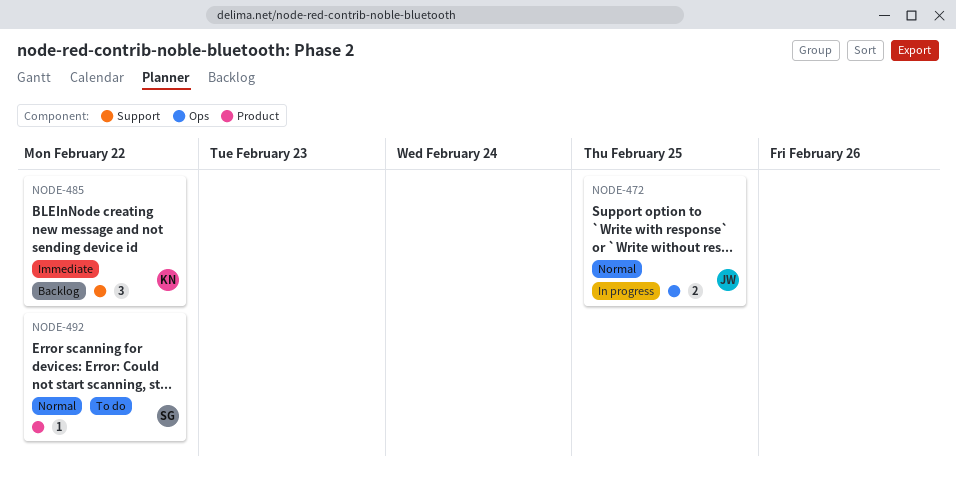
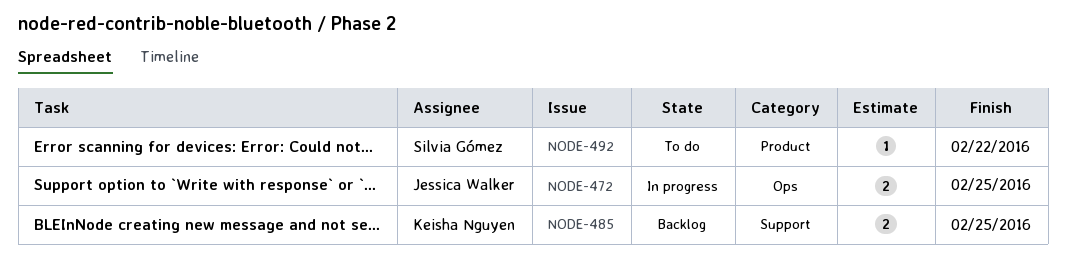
NODE-485, estimate: 3 -> 2
NODE-485, due: Feb 22 -> Feb 25

